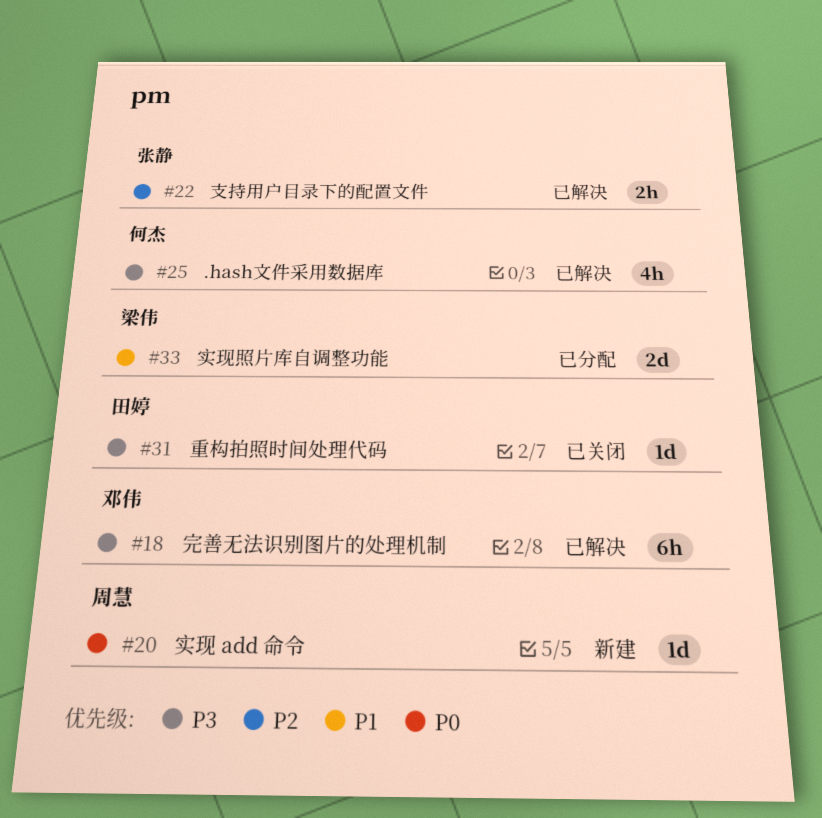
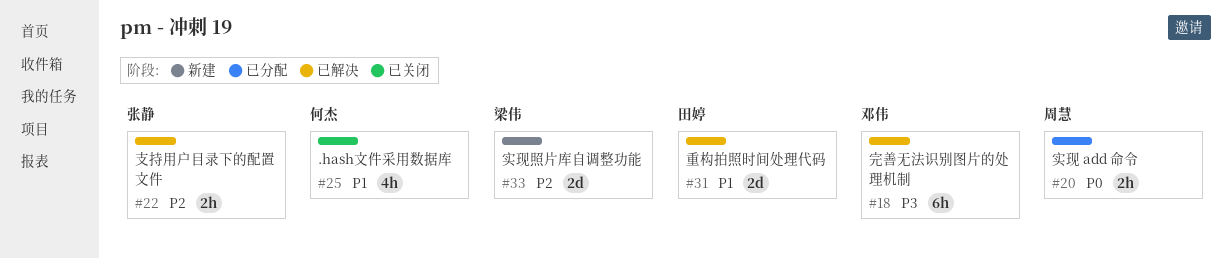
#20, status: 新建 -> 已分配
#20, estimate: 1d -> 2h
#25, status: 已解决 -> 已关闭
#25, priority: P3 -> P1
#31, status: 已关闭 -> 已解决
#31, priority: P3 -> P1
#31, estimate: 1d -> 2d
#33, status: 已分配 -> 新建
#33, priority: P1 -> P2

